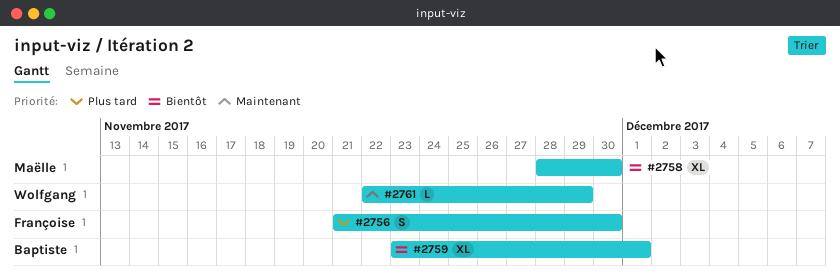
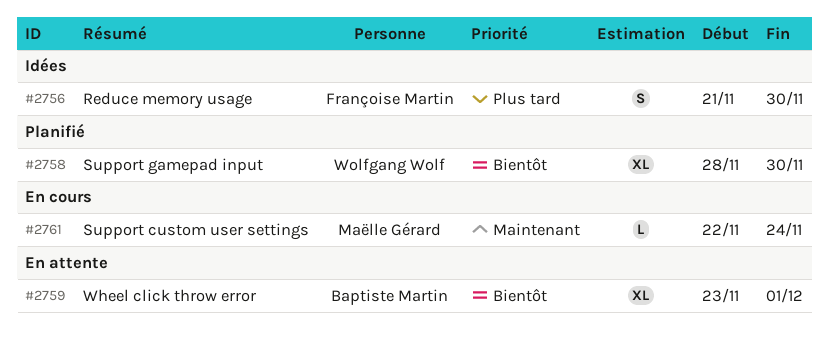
#2758, owner: Maëlle Gérard -> Wolfgang Wolf
#2761, owner: Wolfgang Wolf -> Maëlle Gérard
#2761, due: Nov 29 -> Nov 24

